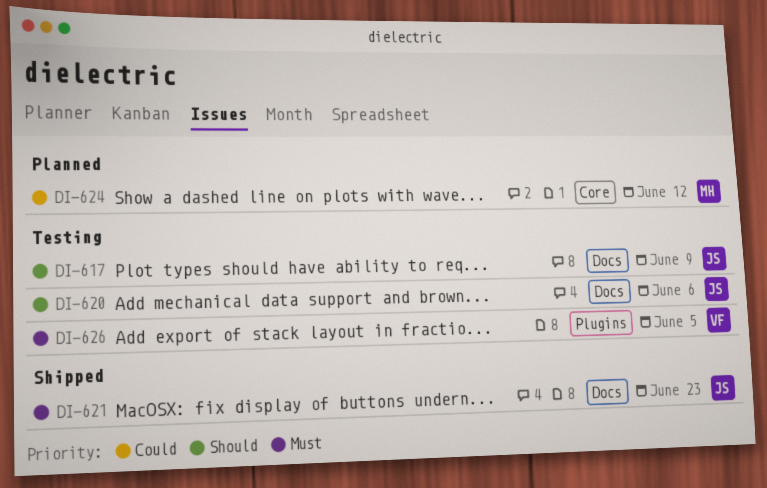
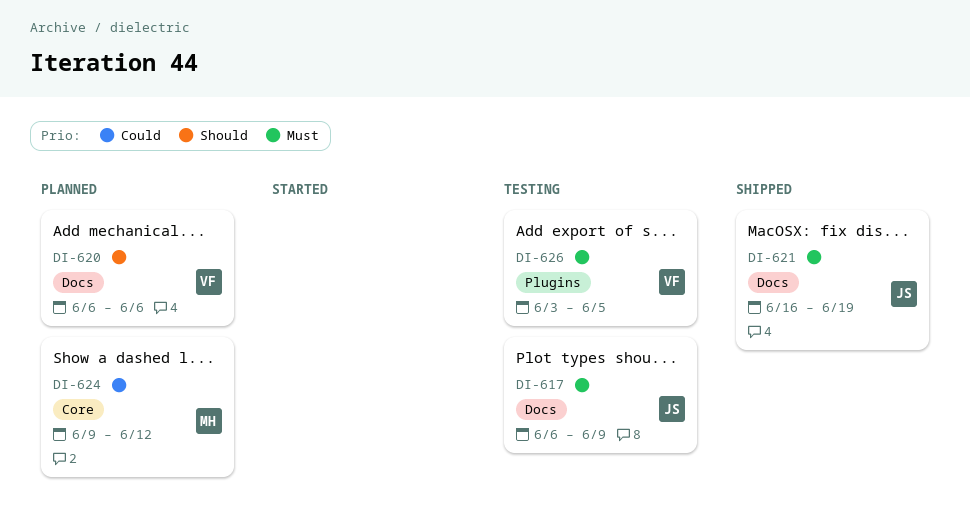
DI-617, priority: Should -> Must
DI-620, status: Testing -> Planned
DI-620, owner: JS -> VF
DI-621, due: Jun 23 -> Jun 19

